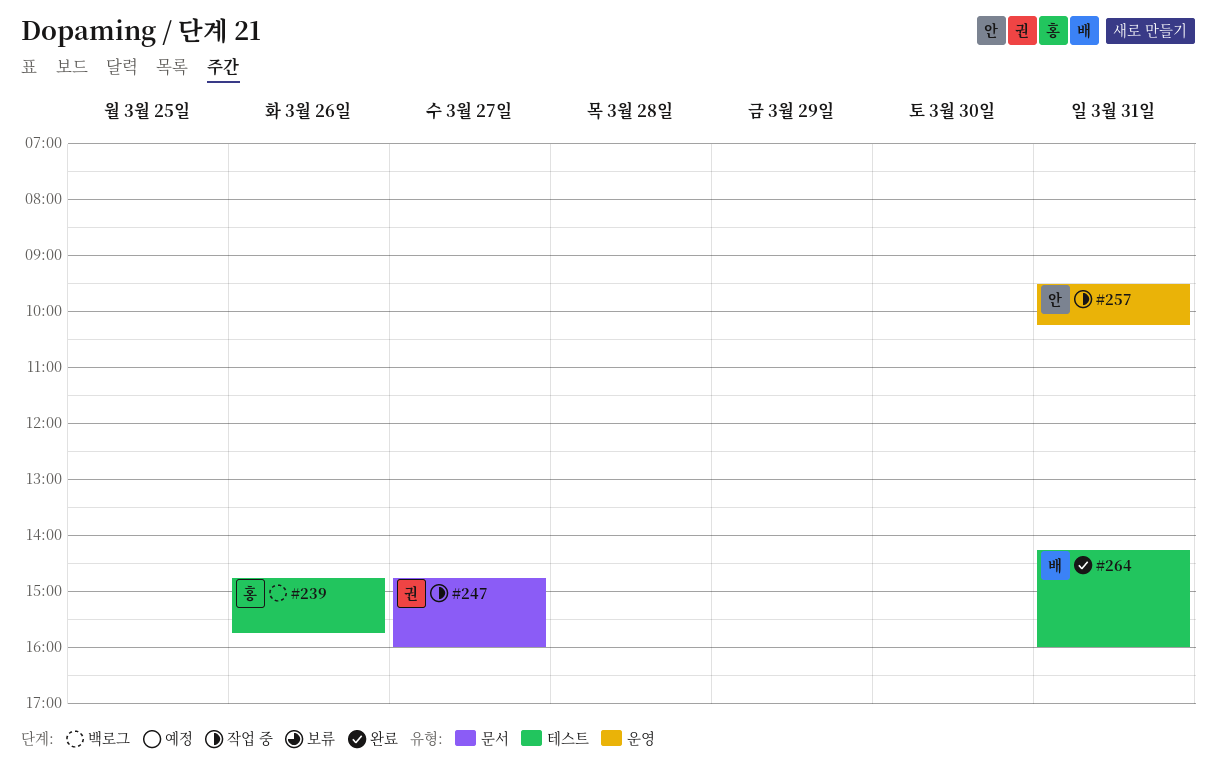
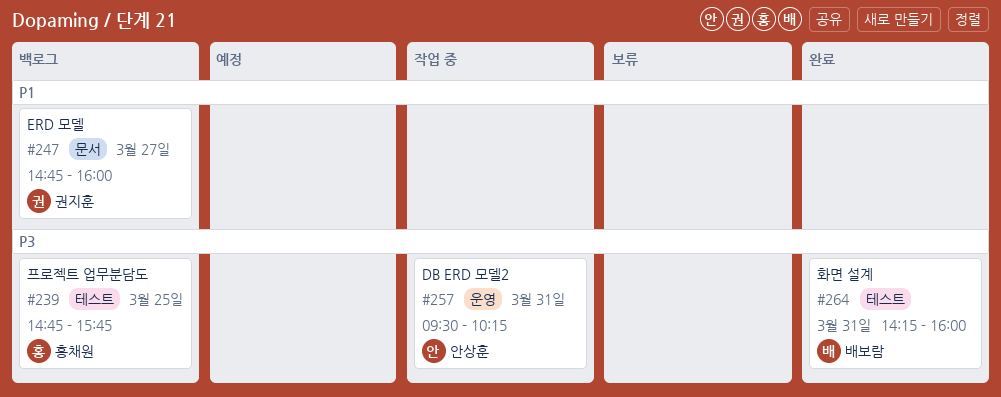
#239, day: Mar 26 -> Mar 25
#247, status: 작업 중 -> 백로그

